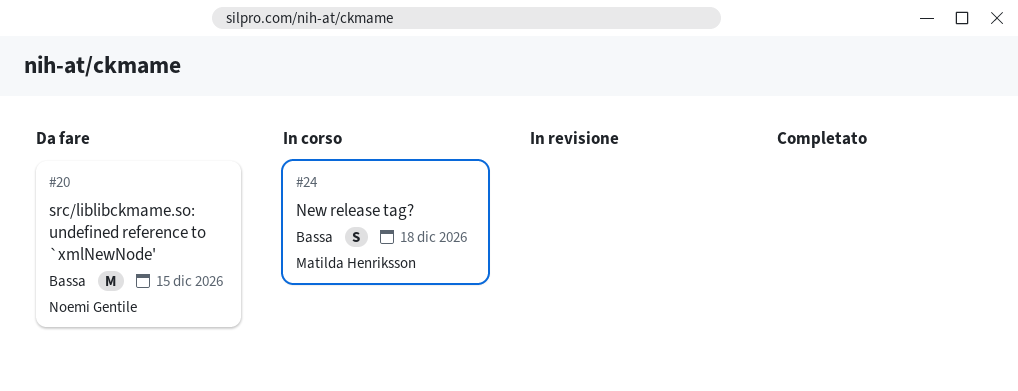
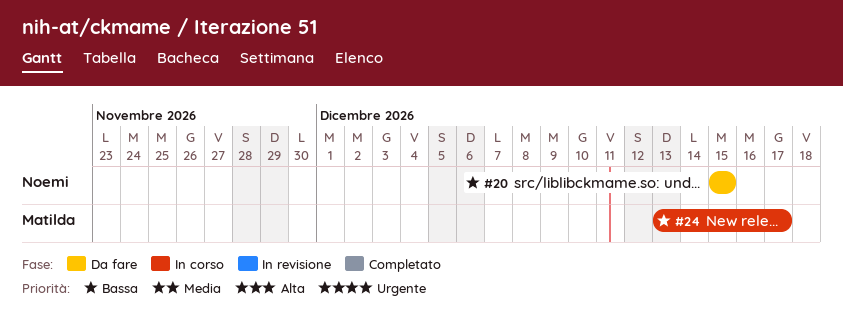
#24, due: Dec 18 -> Dec 17

